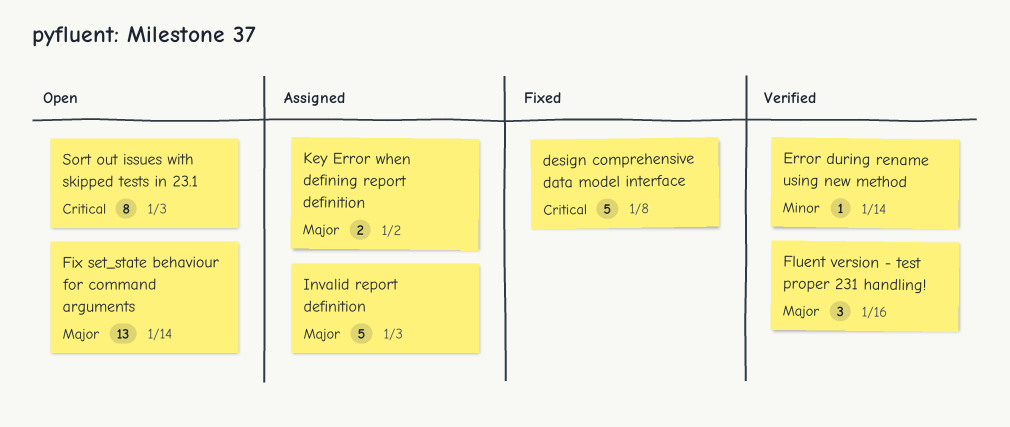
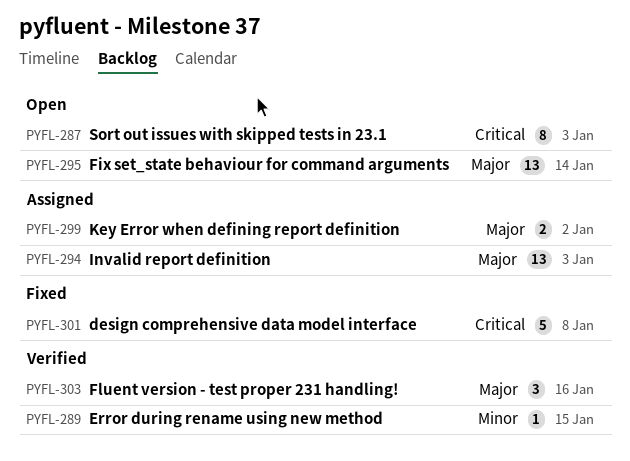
Error during rename using new method, due: Jan 14 -> Jan 15
Invalid report definition, estimate: 5 -> 13

